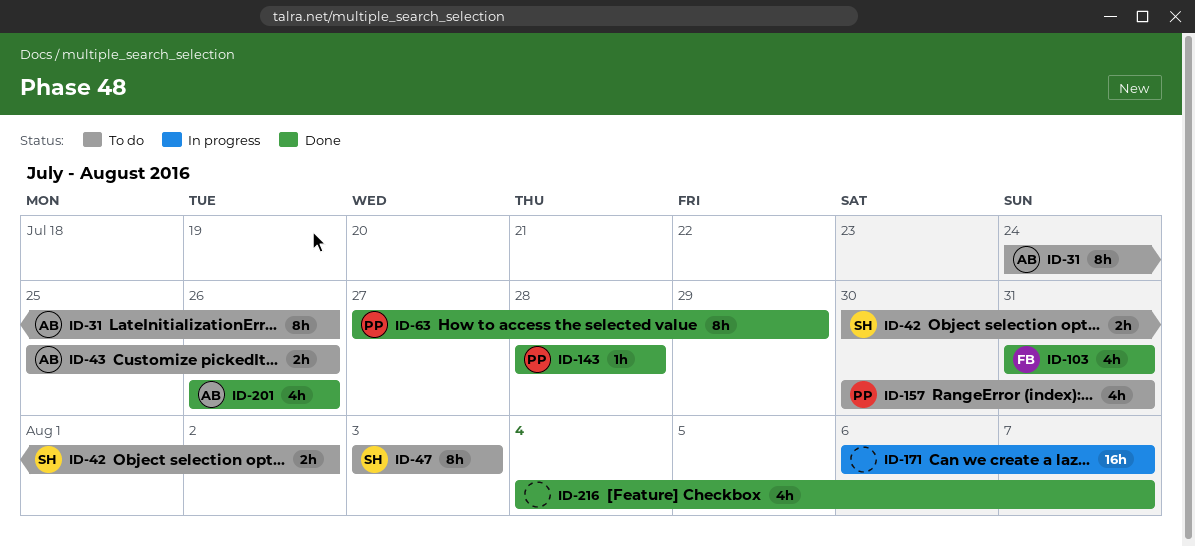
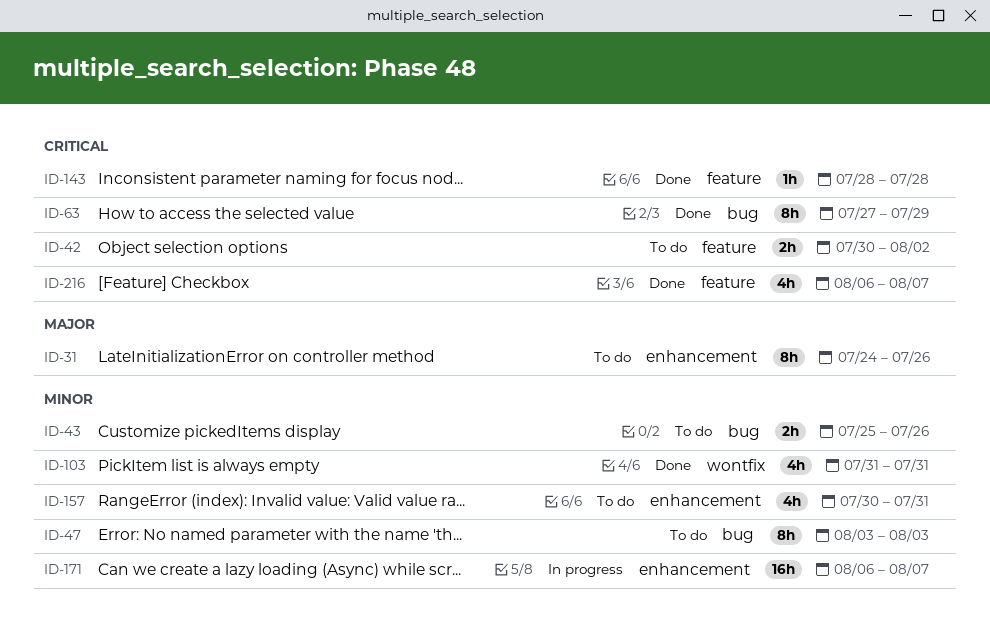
ID-201: present -> none
ID-216, start: Aug 4 -> Aug 6

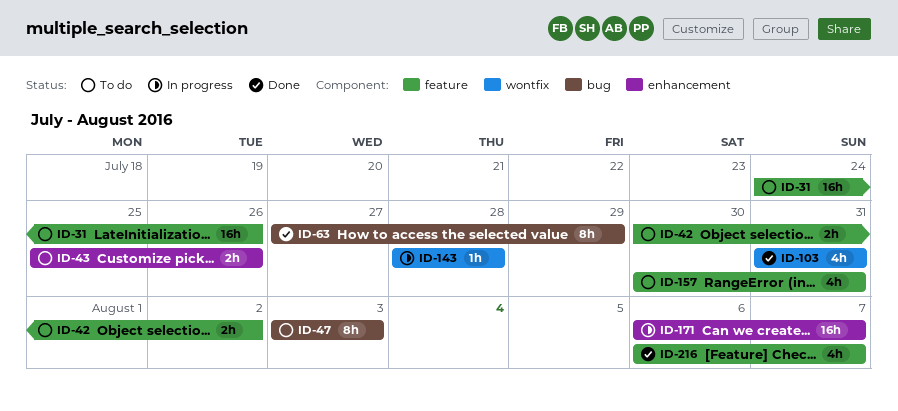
ID-31, label: enhancement -> feature
ID-31, estimate: 8h -> 16h
ID-43, label: bug -> enhancement
ID-143, status: Done -> In progress
ID-143, label: feature -> wontfix
ID-157, label: enhancement -> feature

